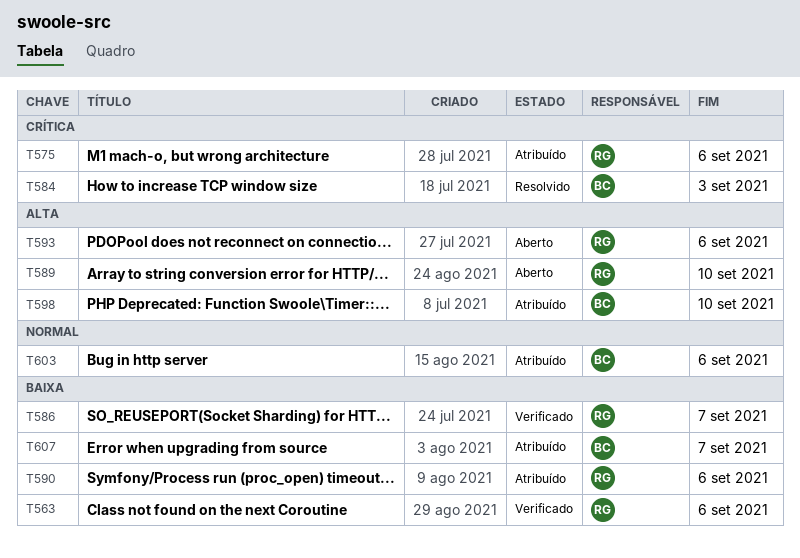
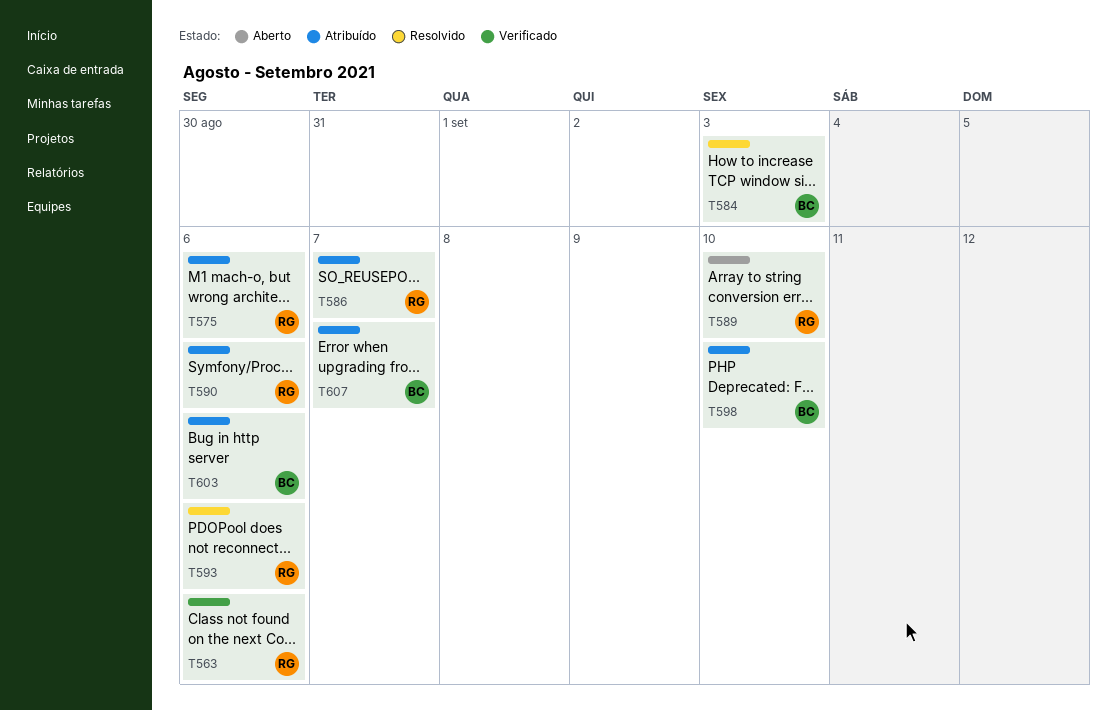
T586, status: Verificado -> Atribuído
T593, status: Aberto -> Resolvido

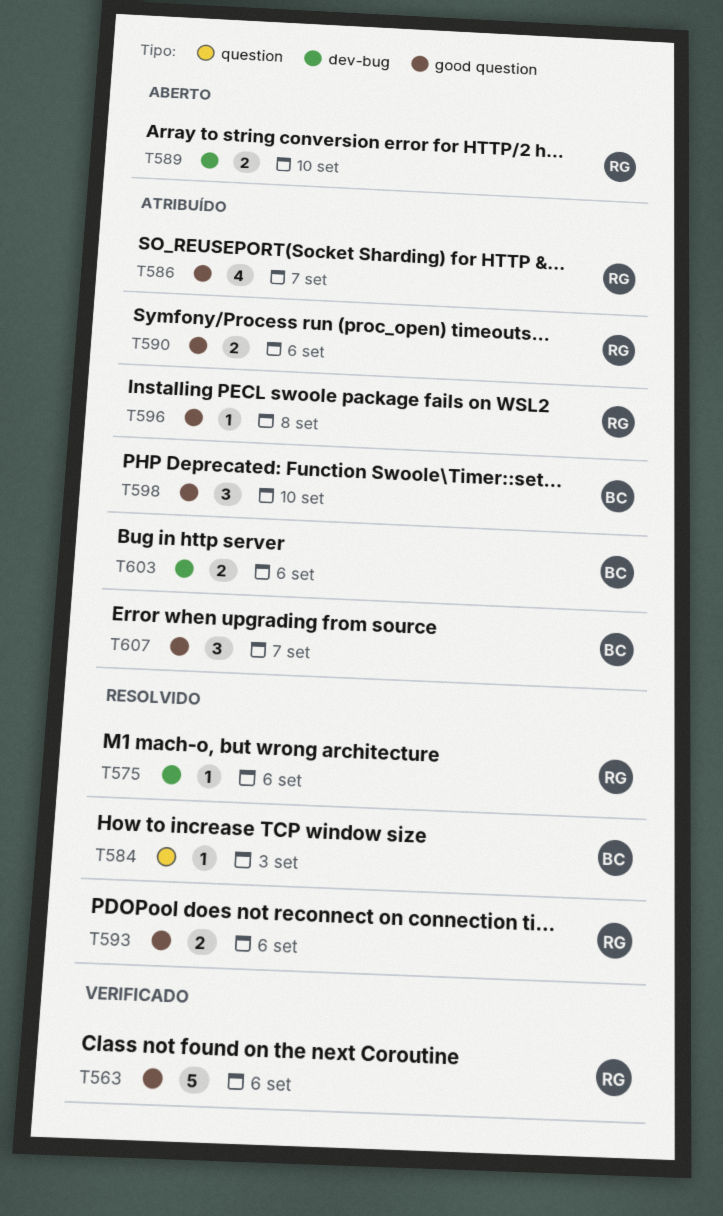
T575, status: Atribuído -> Resolvido
T596: none -> present

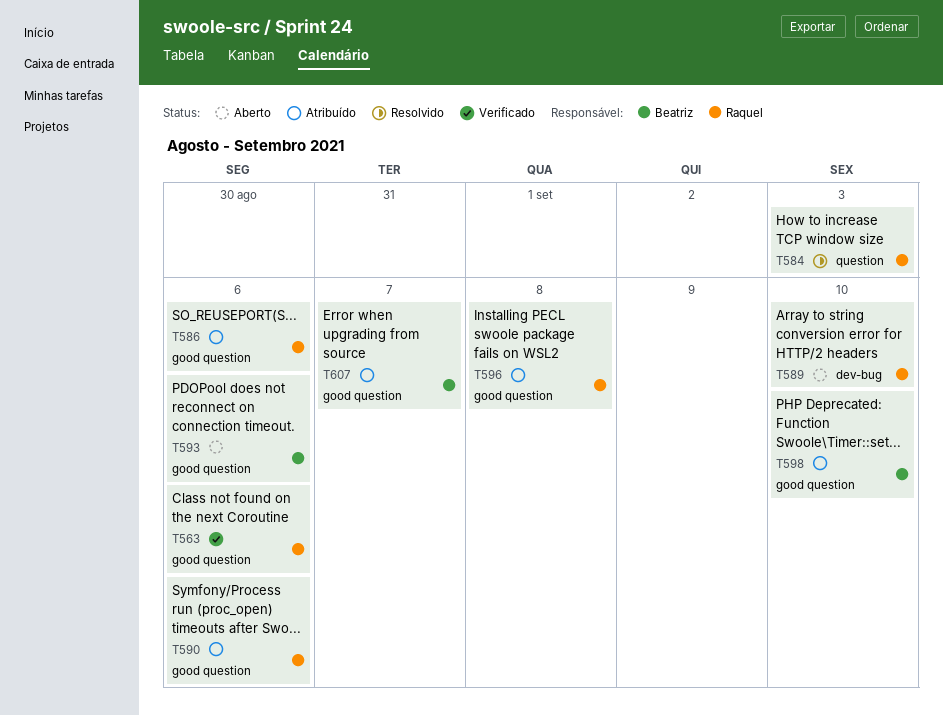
T575: present -> none
T584, owner: Beatriz -> Raquel
T586, due: Sep 7 -> Sep 6
T593, status: Resolvido -> Aberto
T593, owner: Raquel -> Beatriz
T603: present -> none

